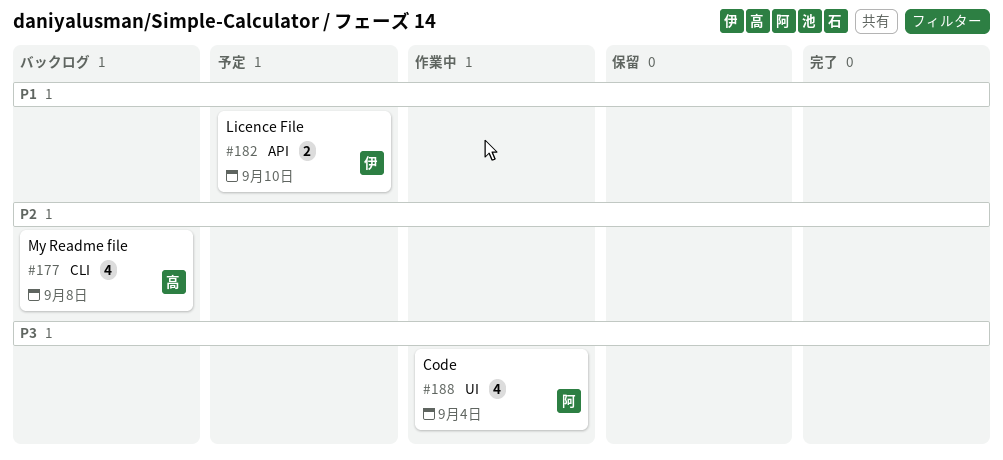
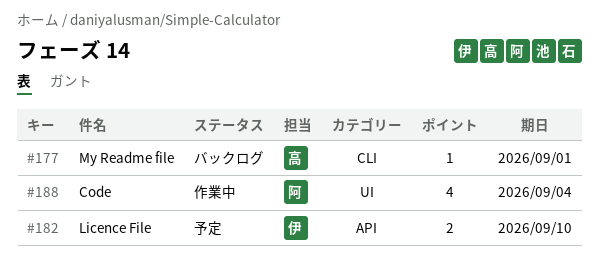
#177, estimate: 4 -> 1
#177, due: Sep 8 -> Sep 1

